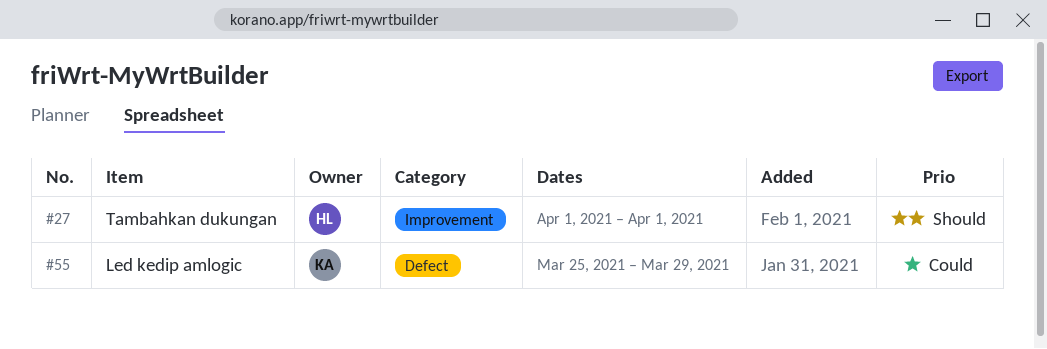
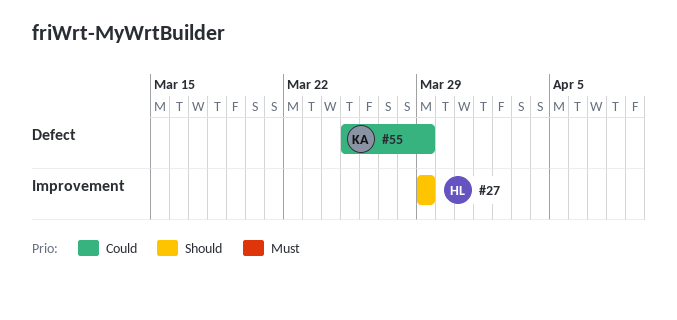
#27, start: Apr 1 -> Mar 29
#27, due: Apr 1 -> Mar 29

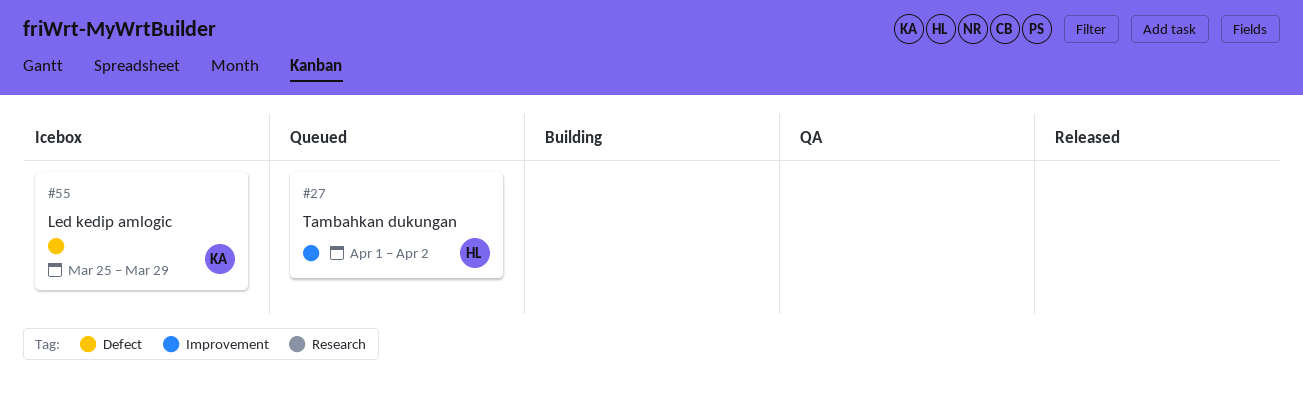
#27, start: Mar 29 -> Apr 1
#27, due: Mar 29 -> Apr 2

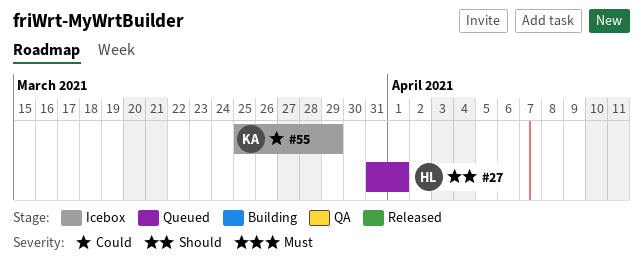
#27, start: Apr 1 -> Mar 31
#27, due: Apr 2 -> Apr 1

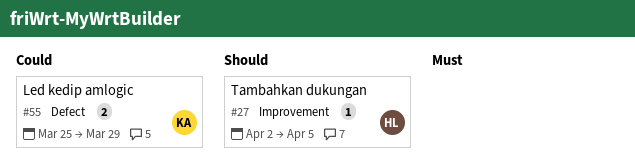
#27, start: Mar 31 -> Apr 2
#27, due: Apr 1 -> Apr 5

